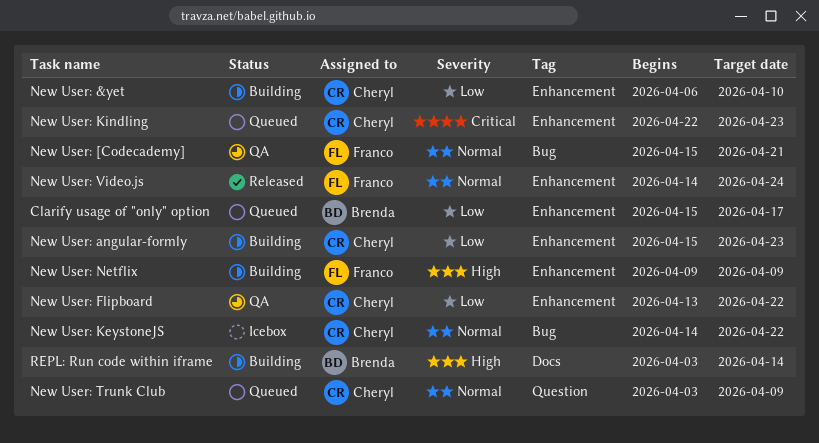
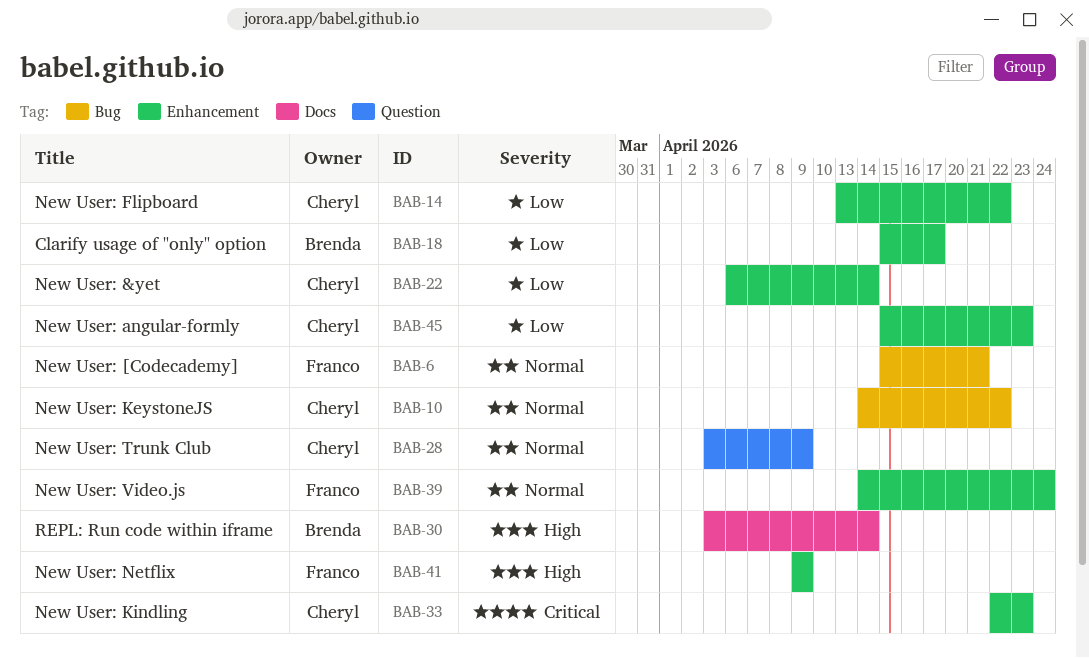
New User: &yet, due: Apr 10 -> Apr 14

